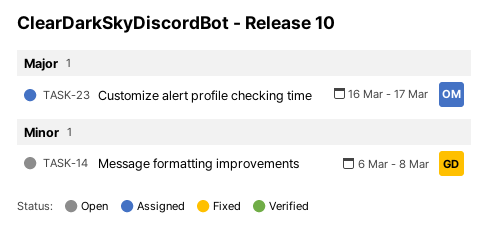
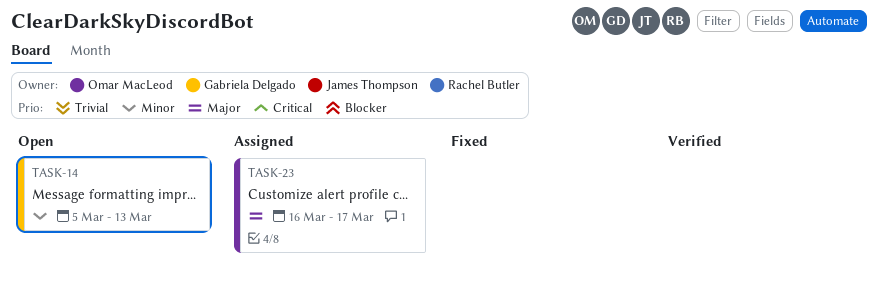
TASK-14, start: Mar 6 -> Mar 5
TASK-14, due: Mar 8 -> Mar 13

